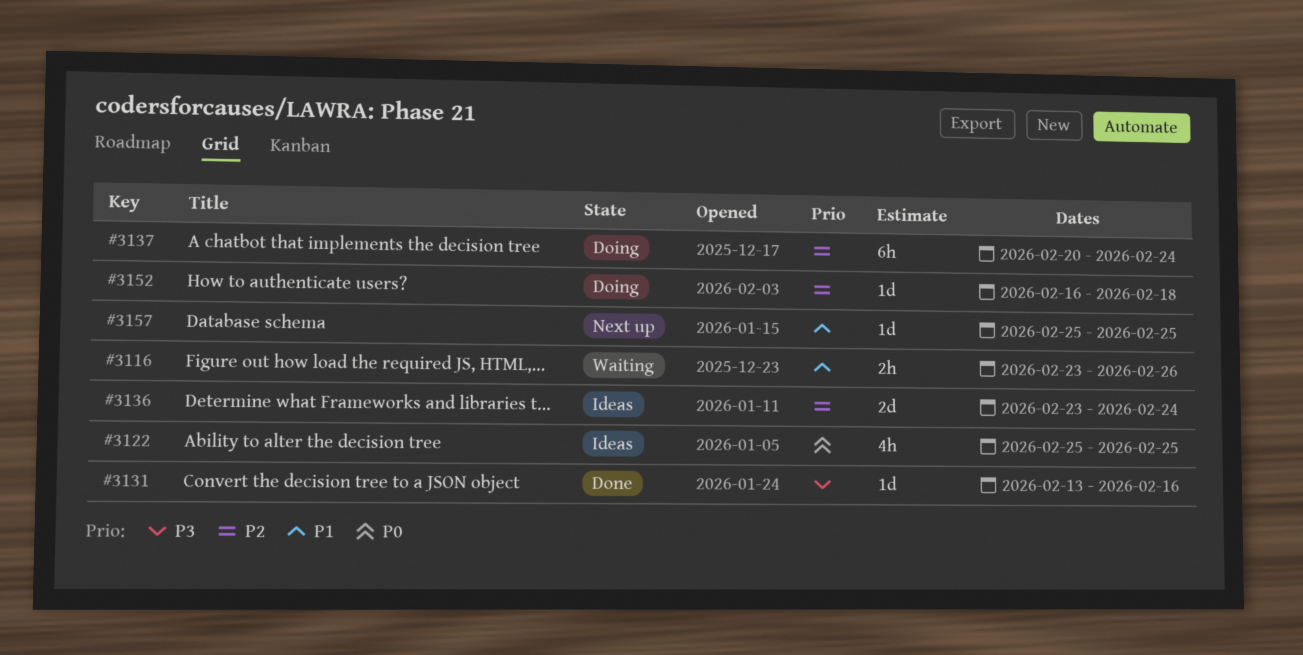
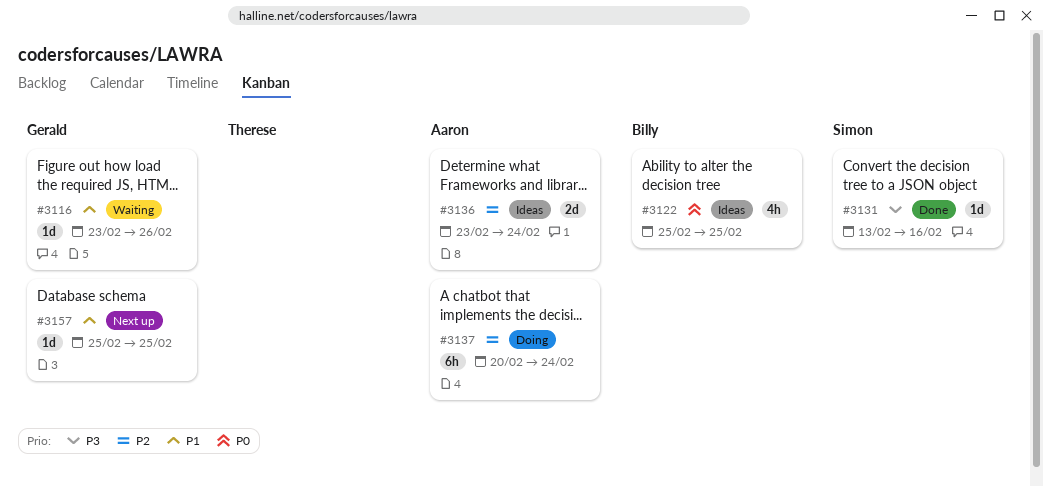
#3116, estimate: 2h -> 1d
#3152: present -> none

